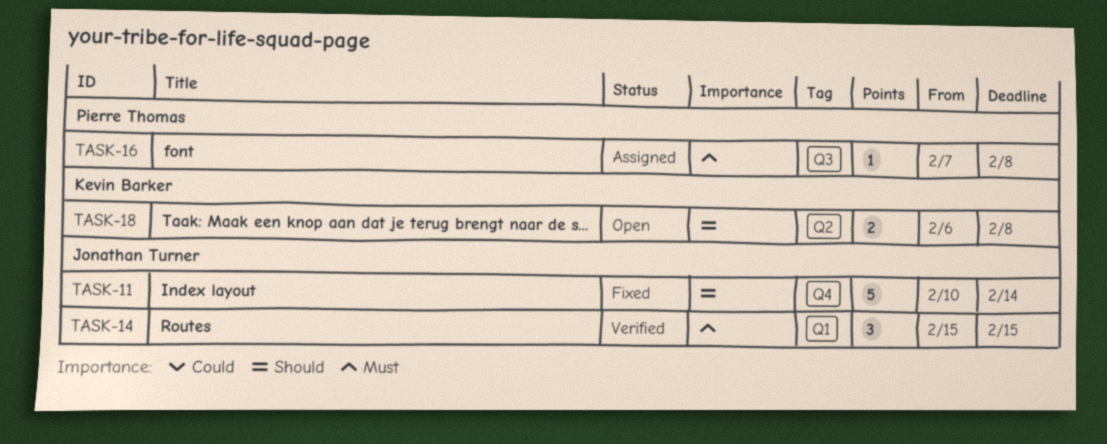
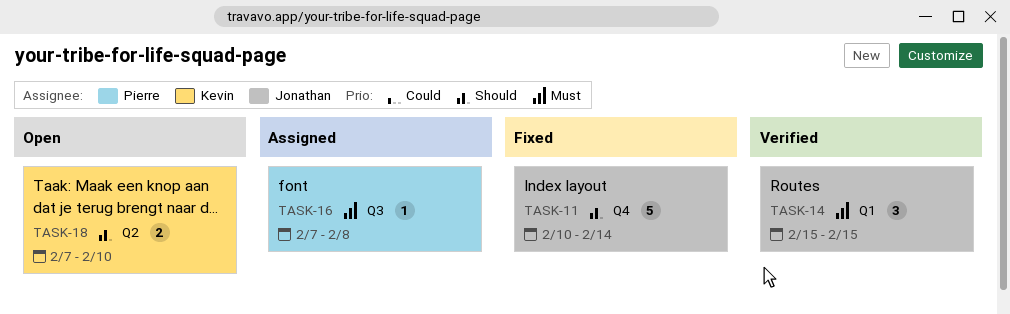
TASK-18, start: Feb 6 -> Feb 7
TASK-18, due: Feb 8 -> Feb 10

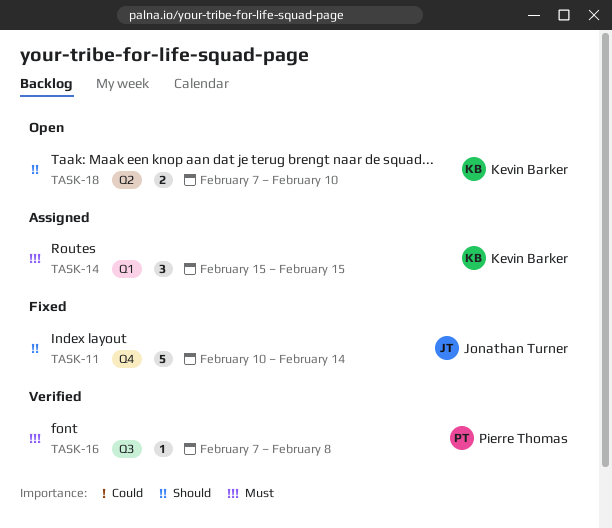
TASK-14, status: Verified -> Assigned
TASK-14, owner: Jonathan Turner -> Kevin Barker
TASK-16, status: Assigned -> Verified

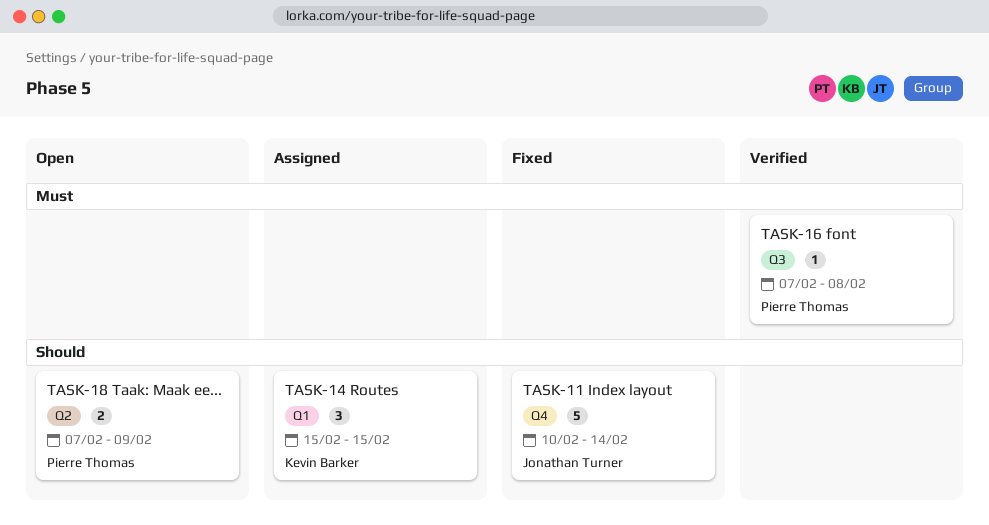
TASK-14, priority: Must -> Should
TASK-18, owner: Kevin Barker -> Pierre Thomas
TASK-18, due: Feb 10 -> Feb 9

